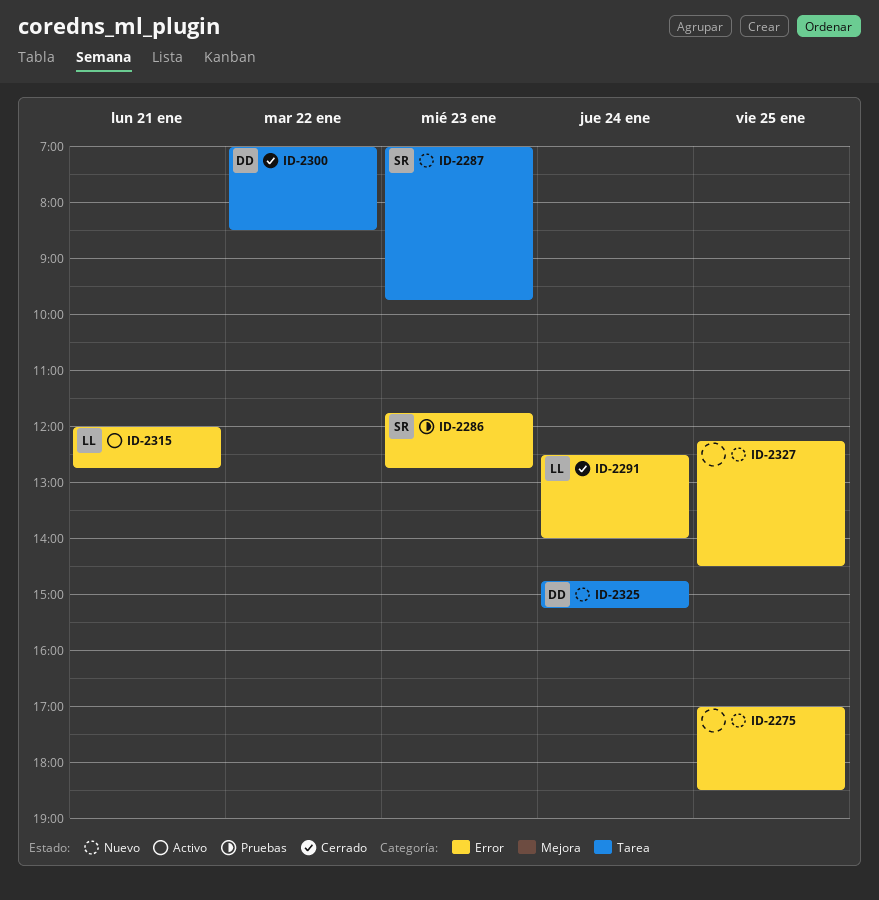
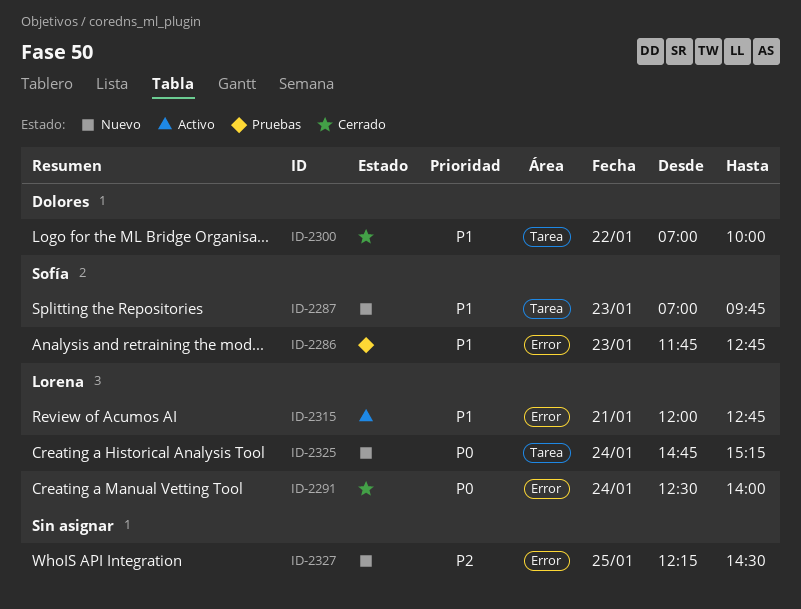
ID-2275: present -> none
ID-2300, ends: 08:30 -> 10:00
ID-2325, owner: Dolores -> Lorena

